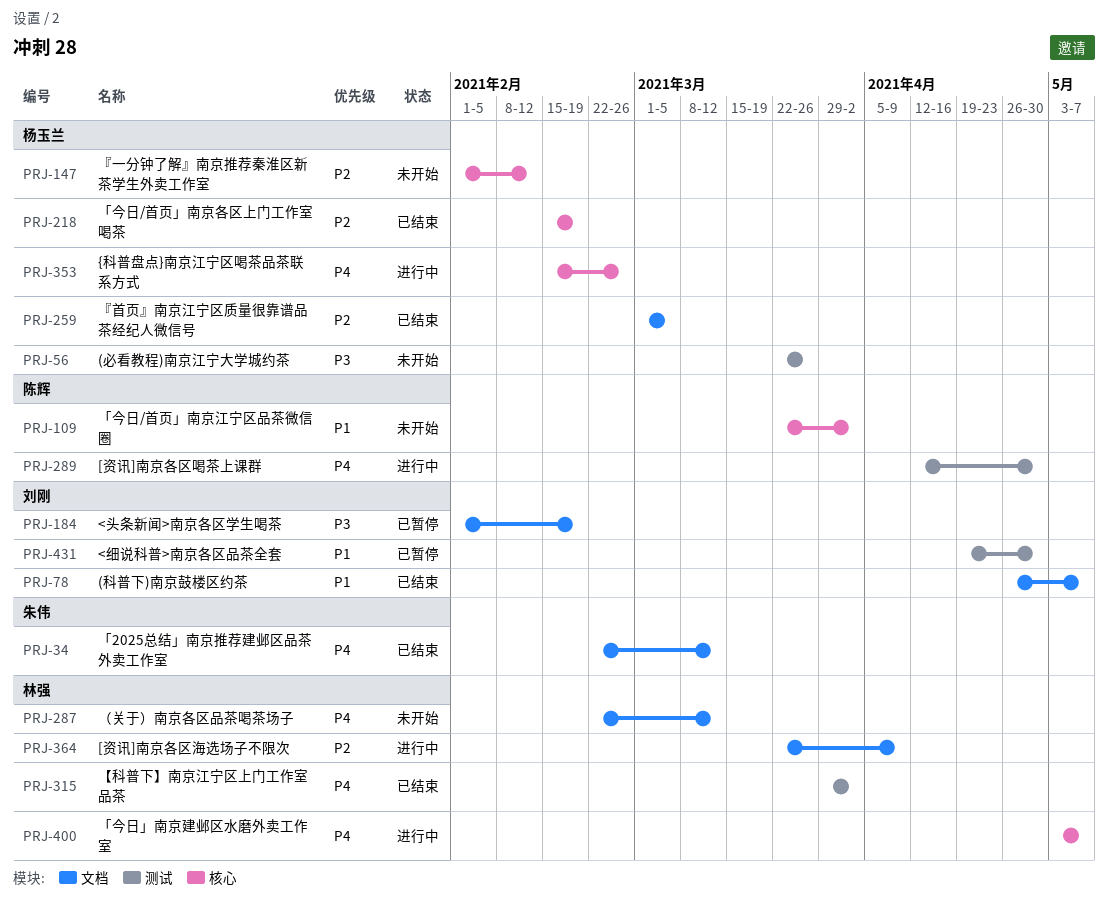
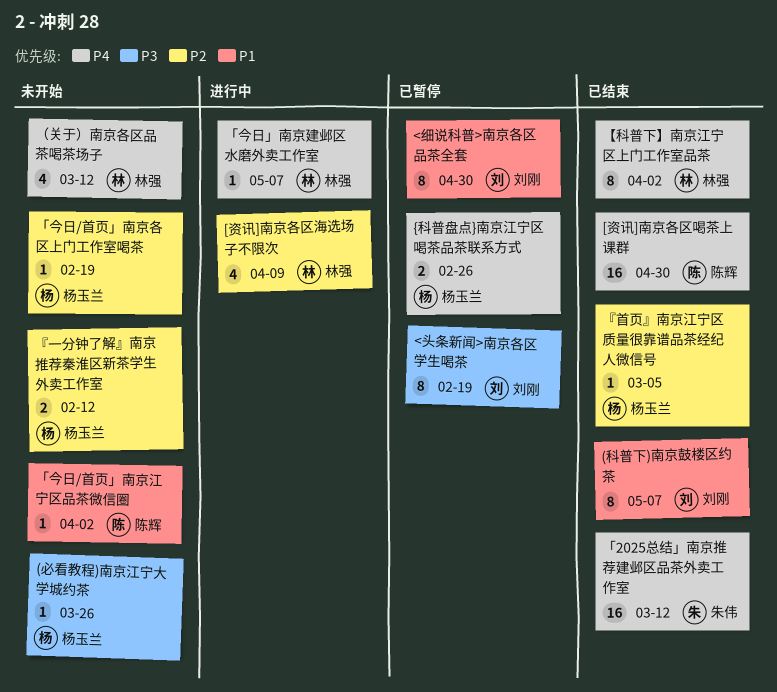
[资讯]南京各区喝茶上课群, status: 进行中 -> 已结束
{科普盘点}南京江宁区喝茶品茶联系方式, status: 进行中 -> 已暂停
「今日/首页」南京各区上门工作室喝茶, status: 已结束 -> 未开始

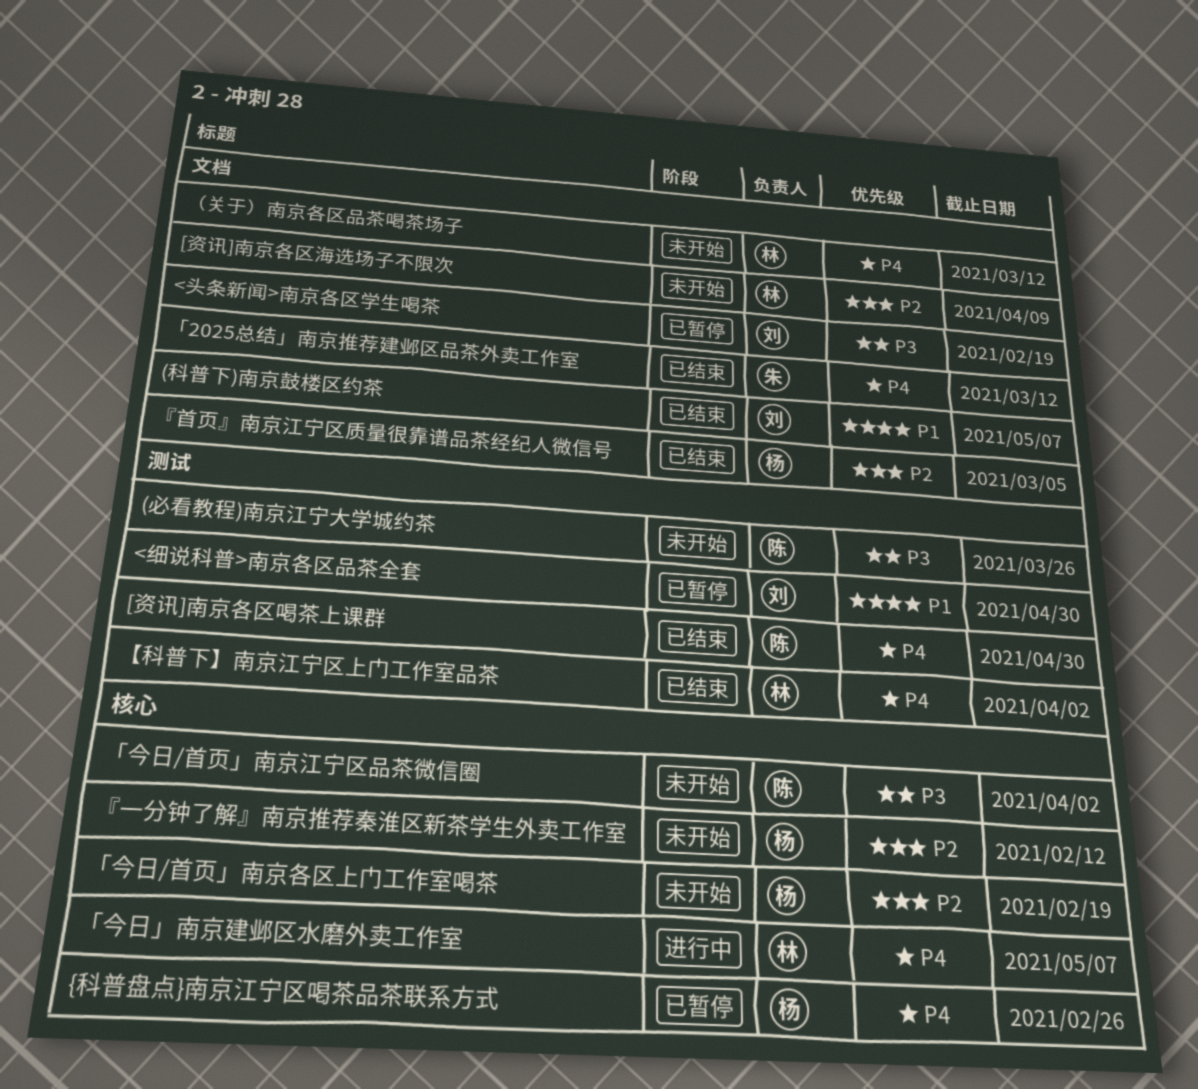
(必看教程)南京江宁大学城约茶, owner: 杨玉兰 -> 陈辉
[资讯]南京各区海选场子不限次, status: 进行中 -> 未开始
「今日/首页」南京江宁区品茶微信圈, priority: P1 -> P3

